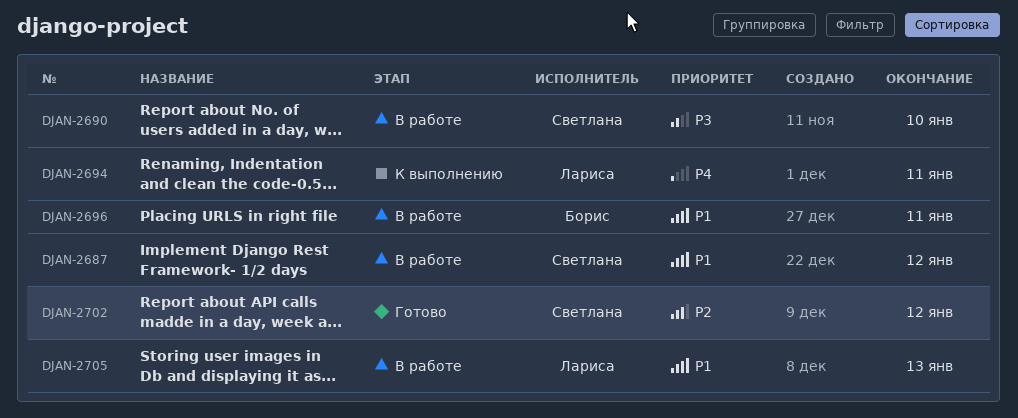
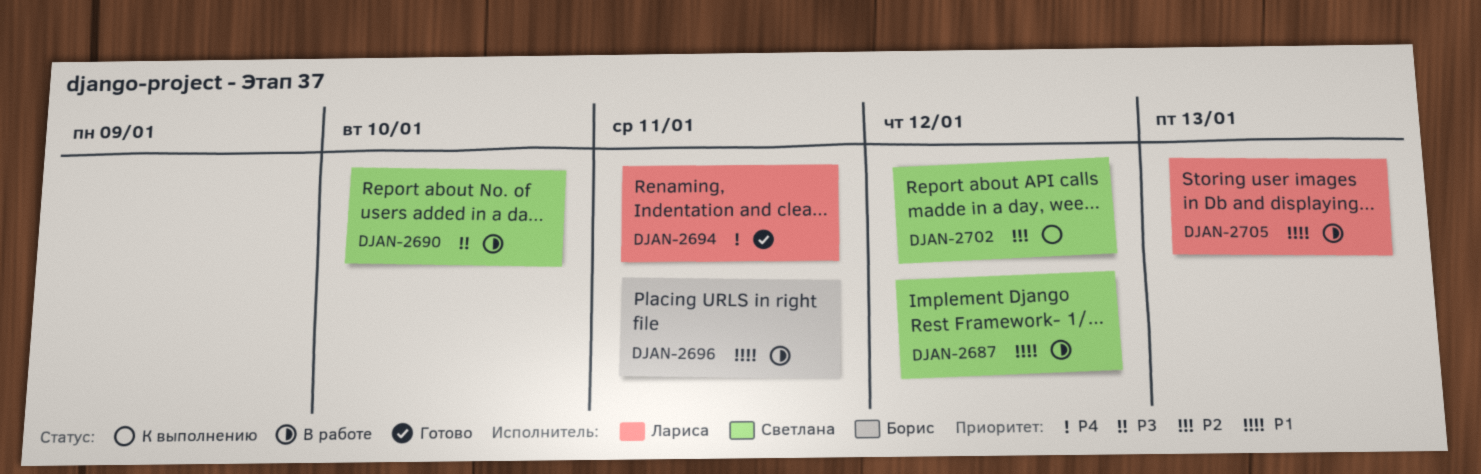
DJAN-2694, status: К выполнению -> Готово
DJAN-2702, status: Готово -> К выполнению

